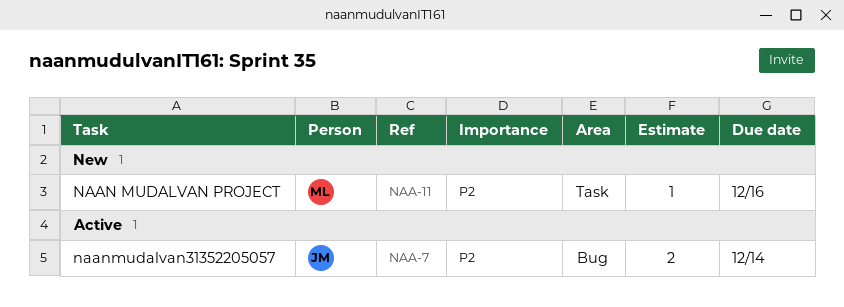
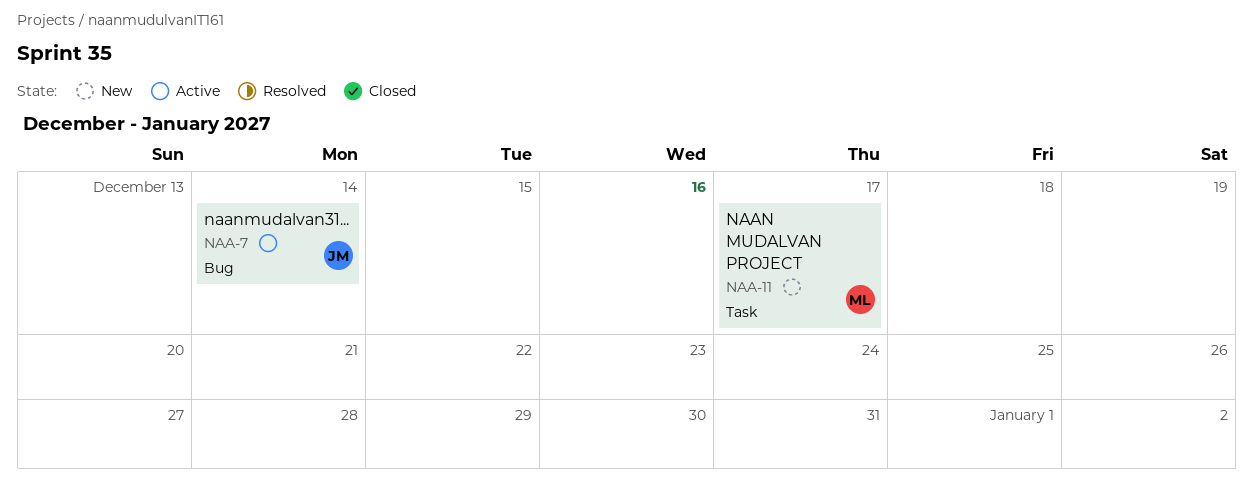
NAA-11, due: Dec 16 -> Dec 17

